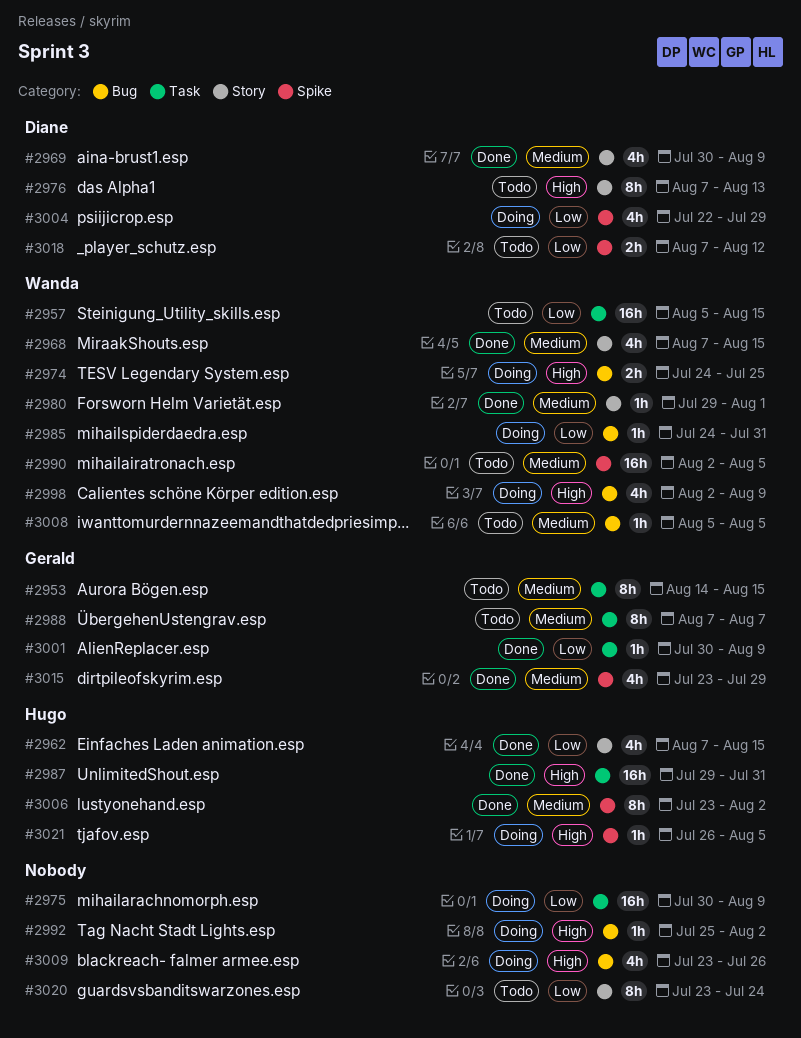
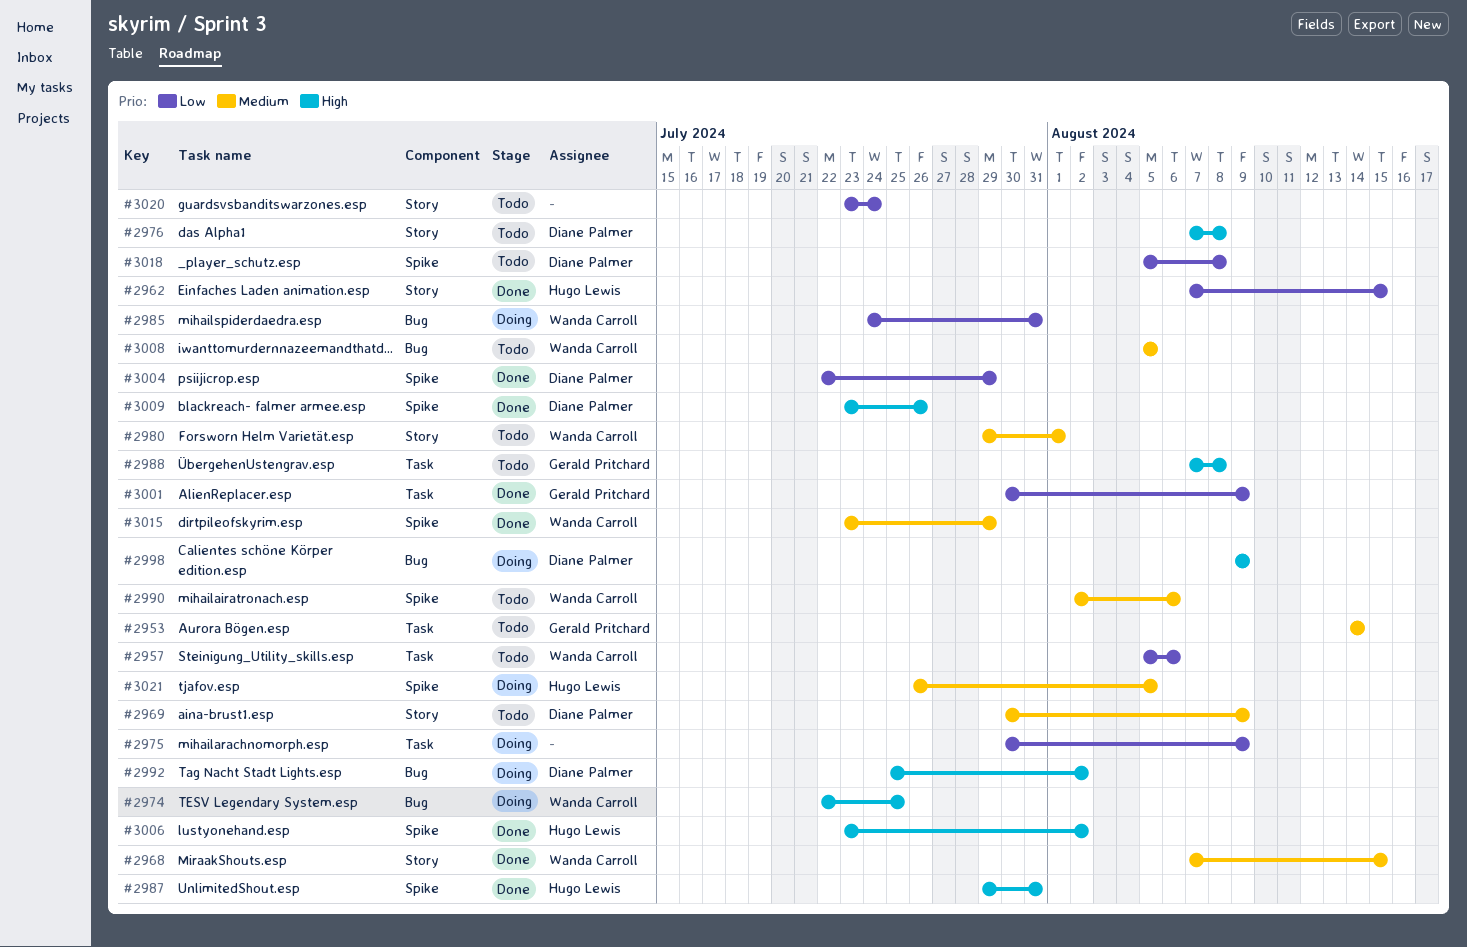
#2953, due: Aug 15 -> Aug 14
#2957, due: Aug 15 -> Aug 6
#2969, status: Done -> Todo
#2974, start: Jul 24 -> Jul 22
#2976, due: Aug 13 -> Aug 8
#2980, status: Done -> Todo
#2987, label: Task -> Spike
#2988, priority: Medium -> High
#2988, due: Aug 7 -> Aug 8
#2990, due: Aug 5 -> Aug 6
#2992, owner: none -> Diane Palmer
#2998, owner: Wanda Carroll -> Diane Palmer
#2998, start: Aug 2 -> Aug 9
#3004, status: Doing -> Done
#3006, priority: Medium -> High
#3009, status: Doing -> Done
#3009, owner: none -> Diane Palmer
#3009, label: Bug -> Spike
#3015, owner: Gerald Pritchard -> Wanda Carroll
#3018, start: Aug 7 -> Aug 5
#3018, due: Aug 12 -> Aug 8
#3021, priority: High -> Medium

